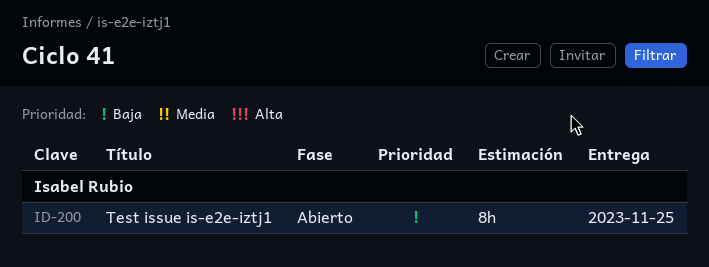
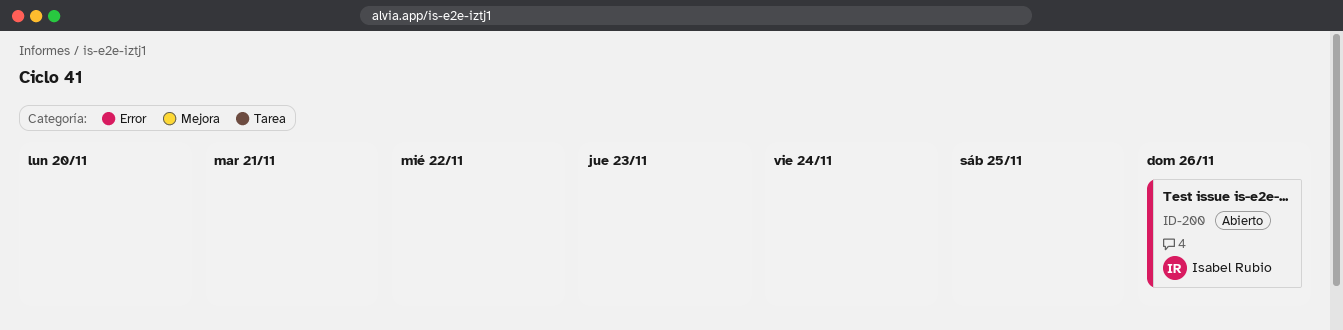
ID-200, due: Nov 25 -> Nov 26

